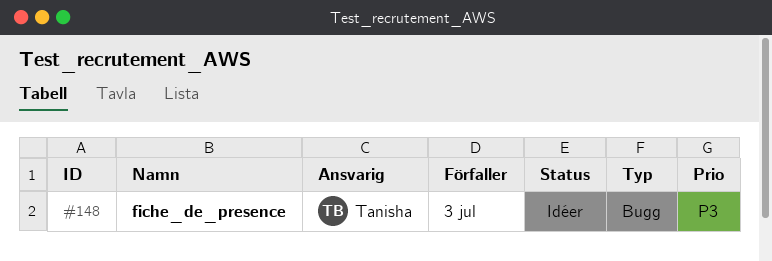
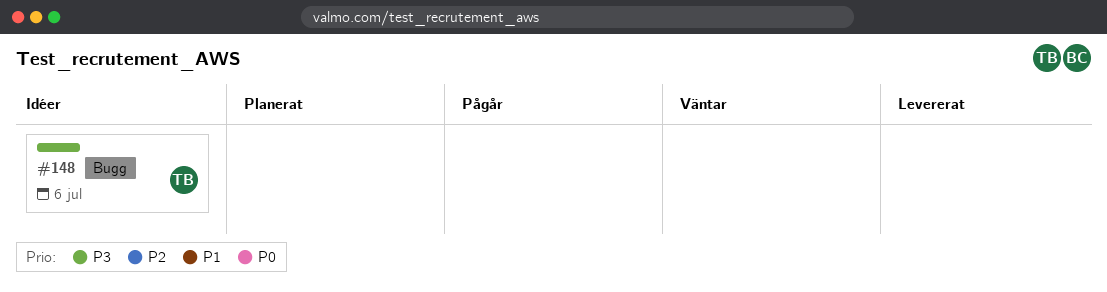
#148, due: Jul 3 -> Jul 6

